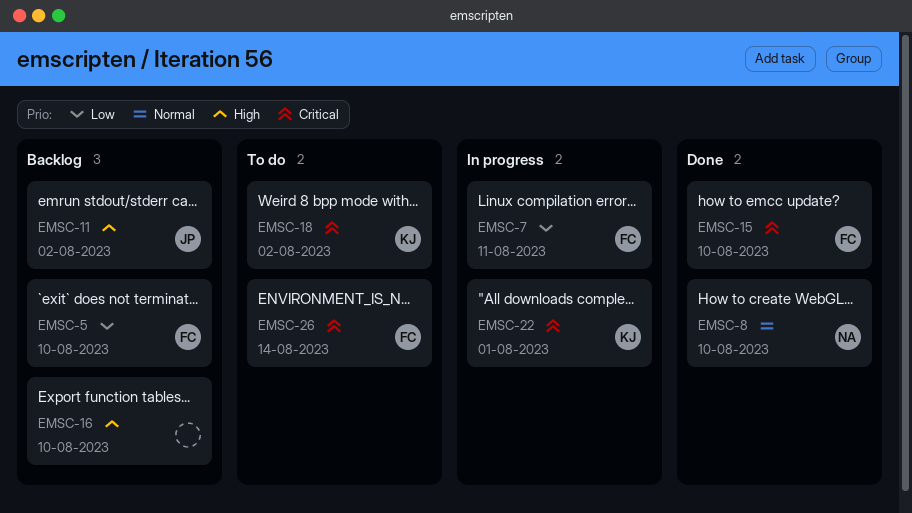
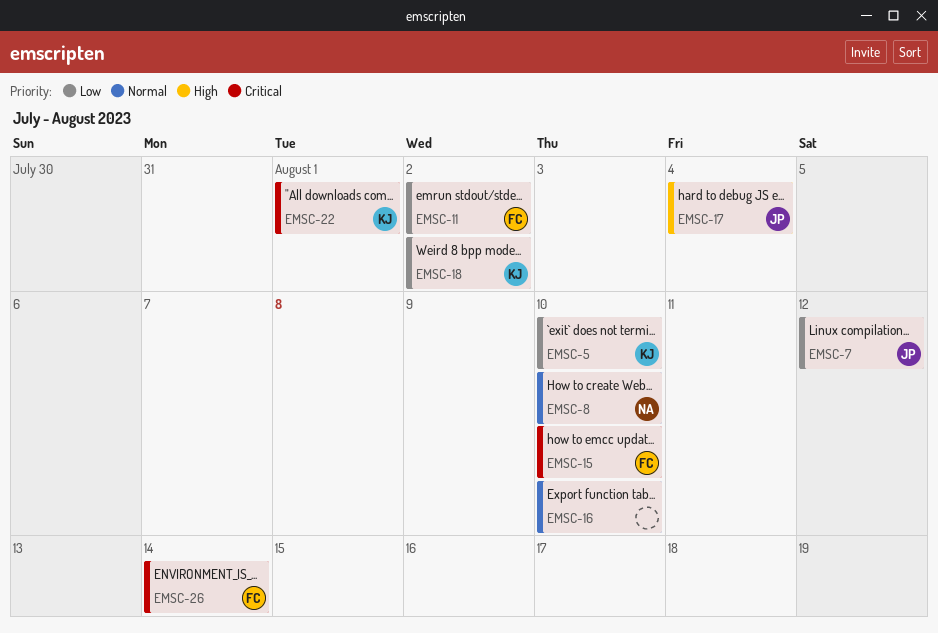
EMSC-5, owner: FC -> KJ
EMSC-7, owner: FC -> JP
EMSC-7, due: Aug 11 -> Aug 12
EMSC-11, owner: JP -> FC
EMSC-11, priority: High -> Low
EMSC-16, priority: High -> Normal
EMSC-17: none -> present
EMSC-18, priority: Critical -> Low

